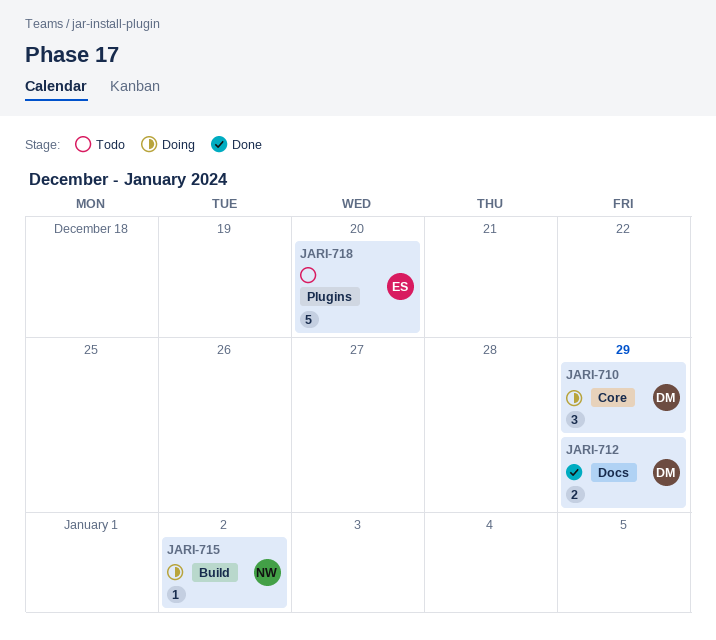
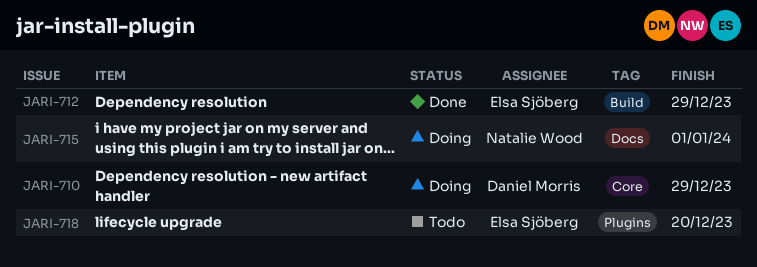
JARI-712, owner: Daniel Morris -> Elsa Sjöberg
JARI-712, label: Docs -> Build
JARI-715, label: Build -> Docs
JARI-715, due: Jan 2 -> Jan 1

